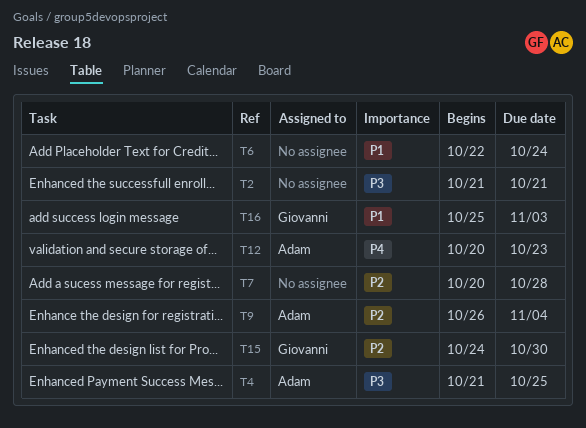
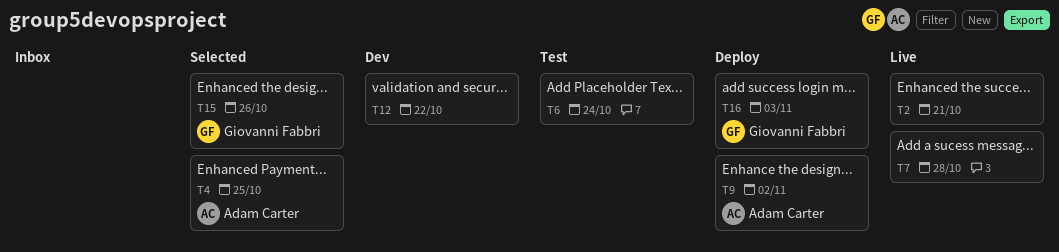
T9, due: Nov 4 -> Nov 2
T12, owner: Adam Carter -> none
T12, due: Oct 23 -> Oct 22
T15, due: Oct 30 -> Oct 26

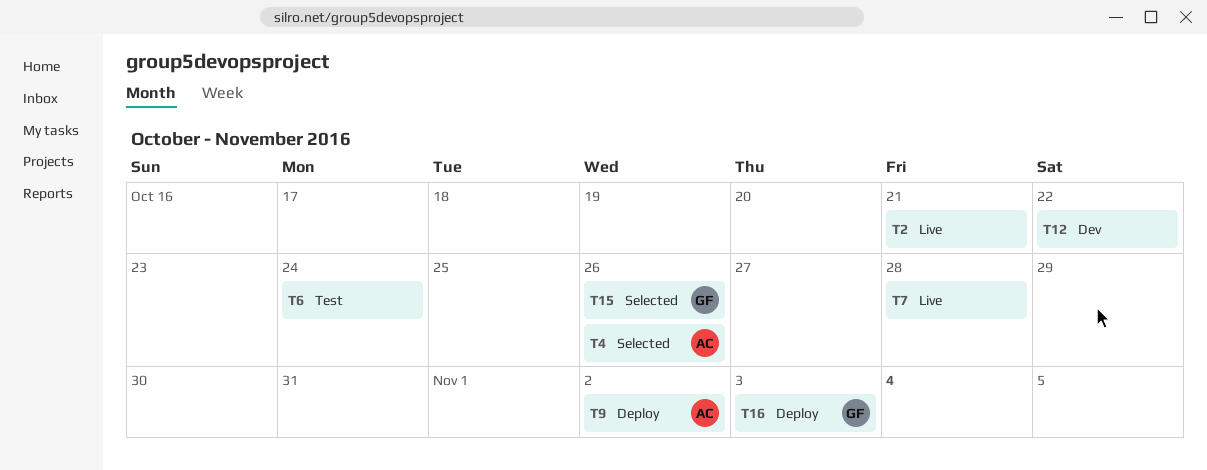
T4, due: Oct 25 -> Oct 26

